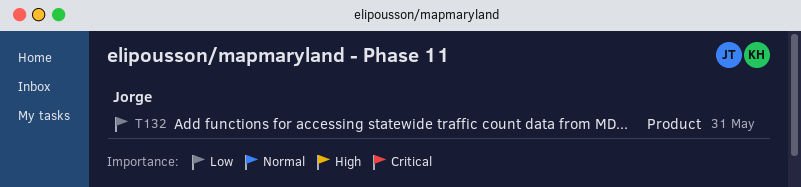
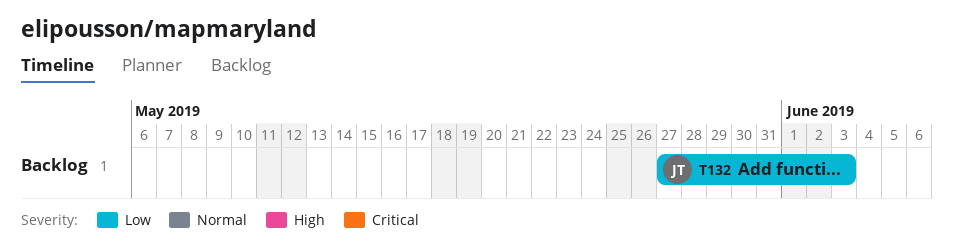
T132, due: May 31 -> Jun 3

